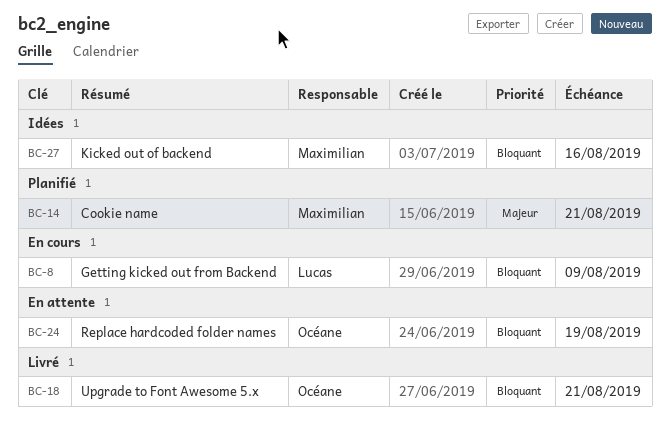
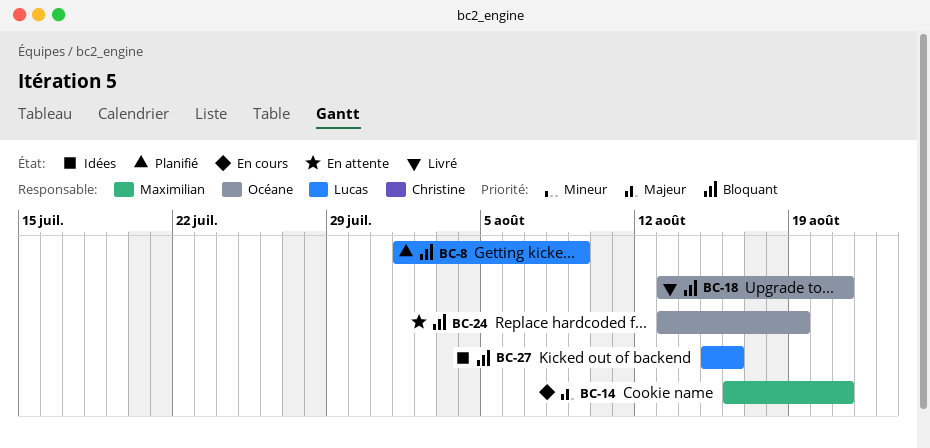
BC-8, status: En cours -> Planifié
BC-14, status: Planifié -> En cours
BC-27, owner: Maximilian -> Lucas

